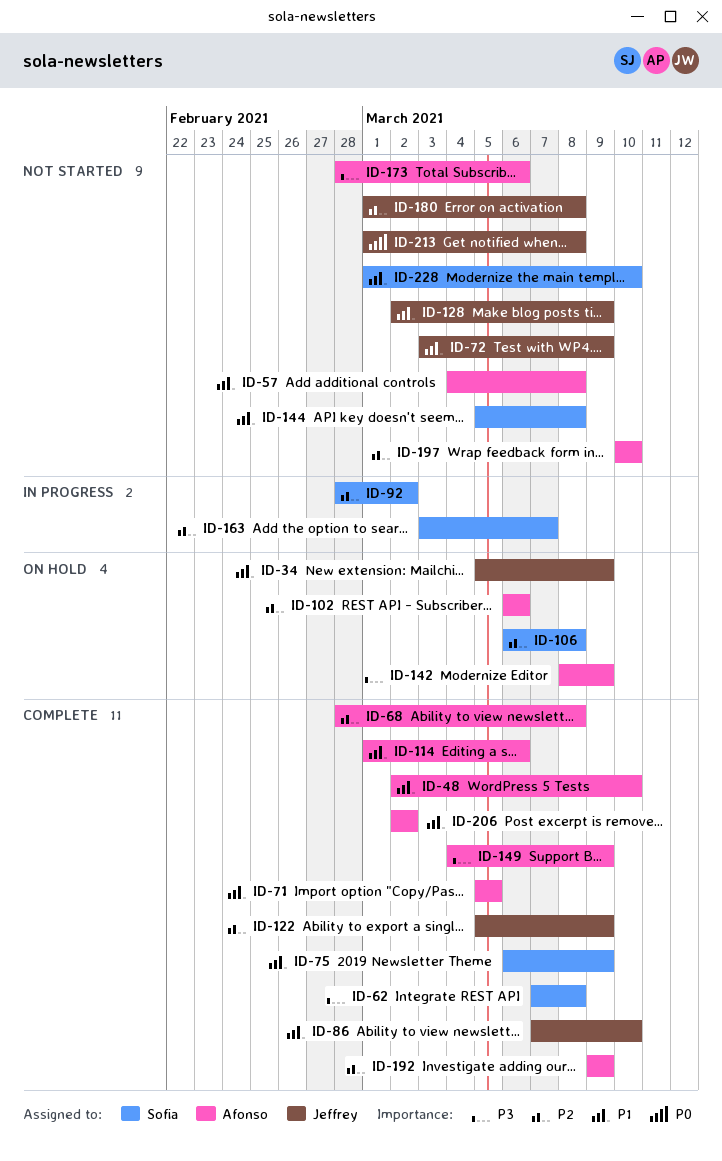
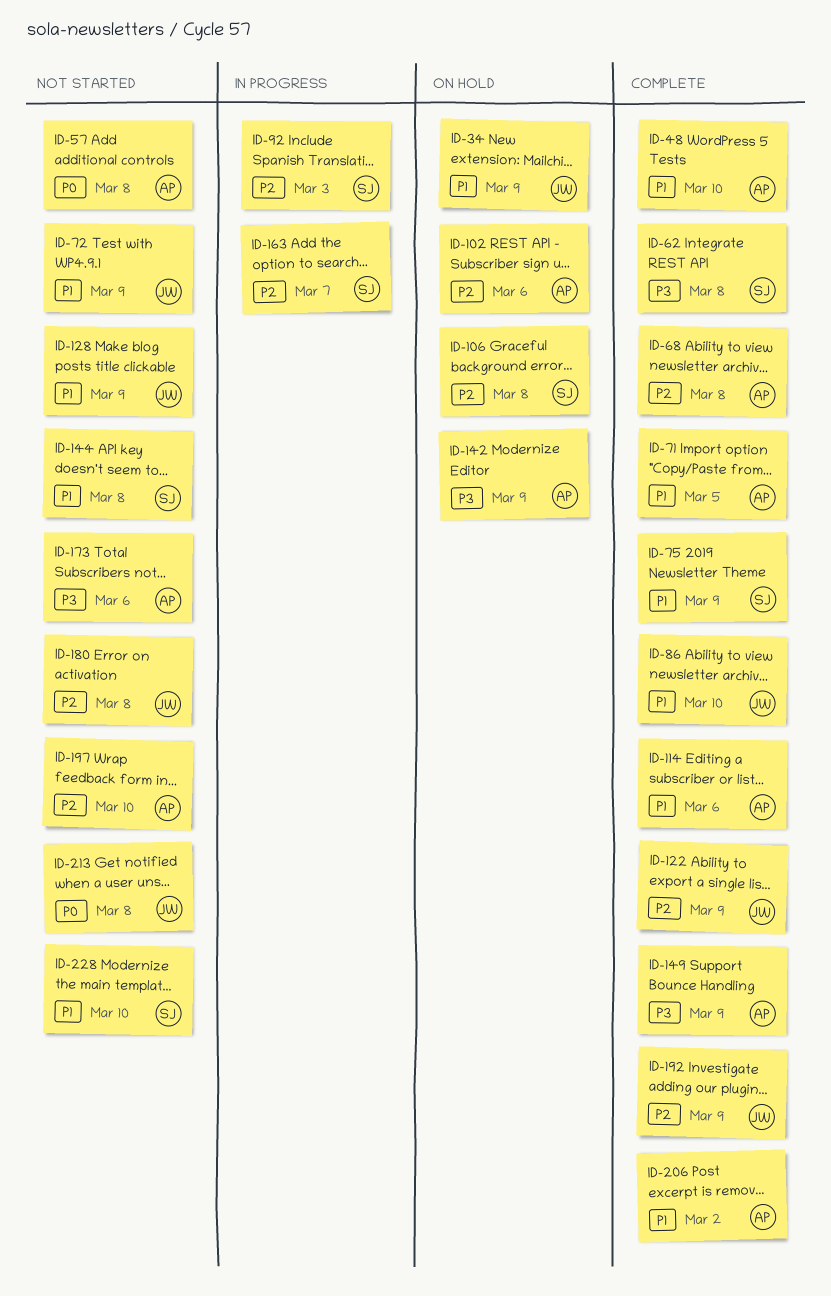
ID-57, priority: P1 -> P0
ID-92, due: Mar 2 -> Mar 3
ID-192, owner: Afonso -> Jeffrey

